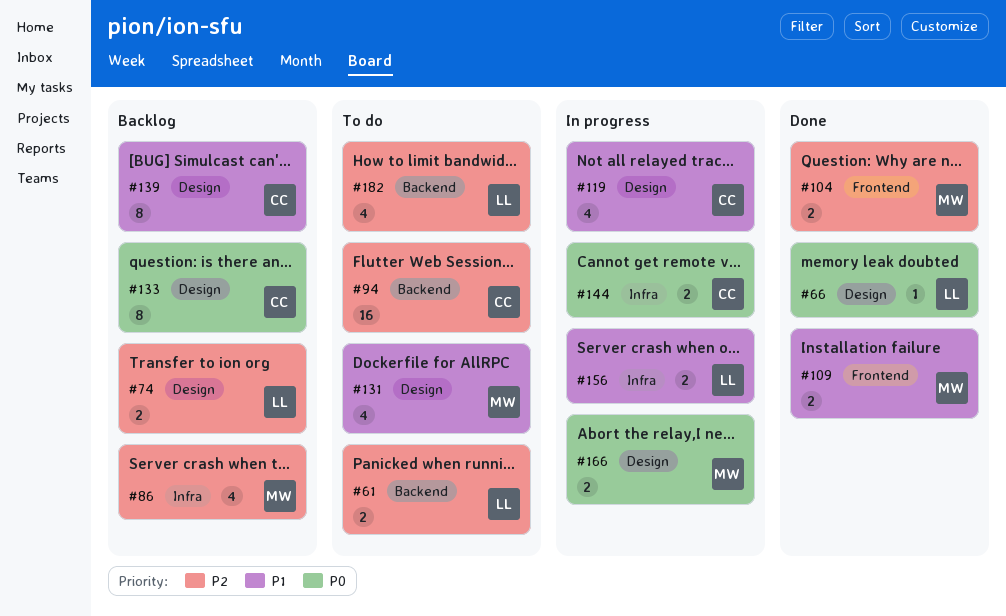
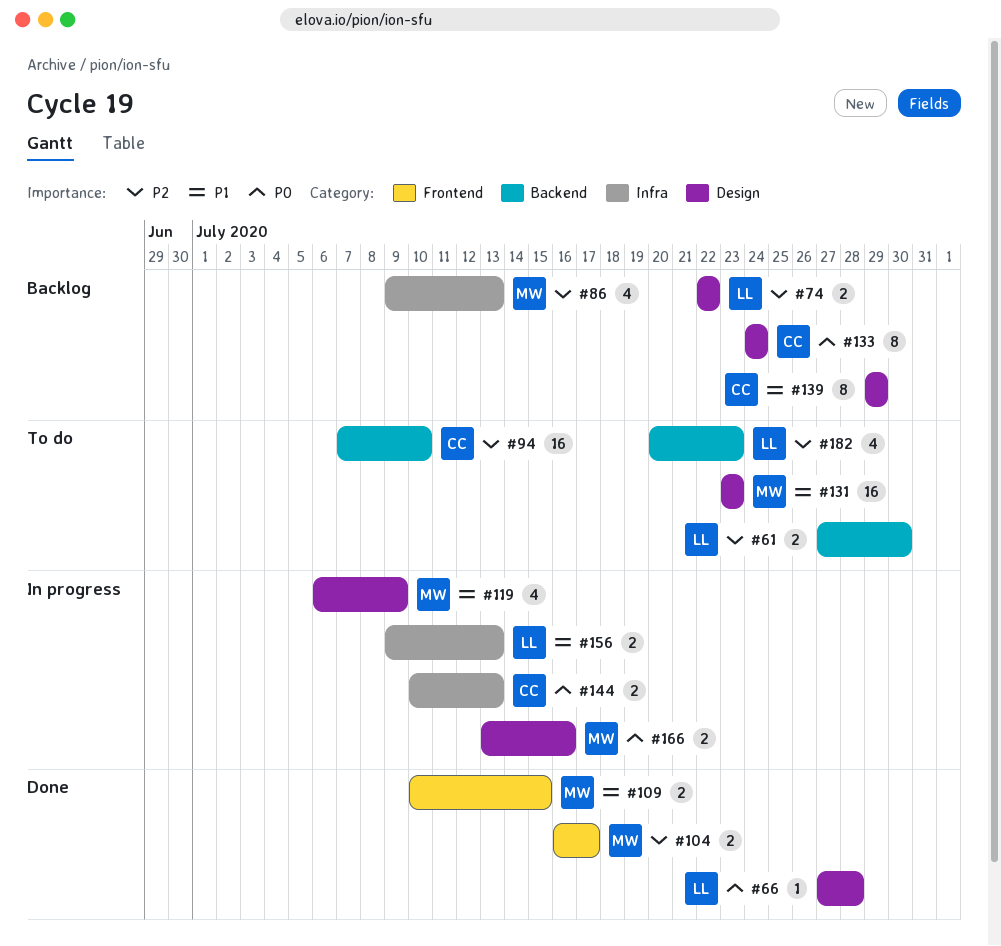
#119, owner: CC -> MW
#131, estimate: 4 -> 16

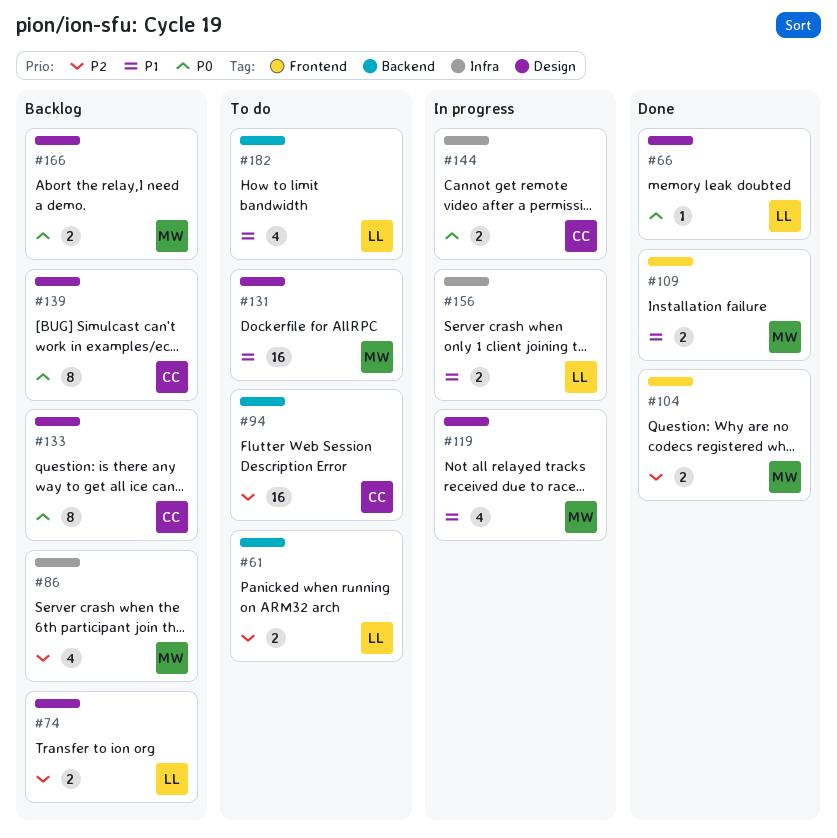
#139, priority: P1 -> P0
#166, status: In progress -> Backlog
#182, priority: P2 -> P1

